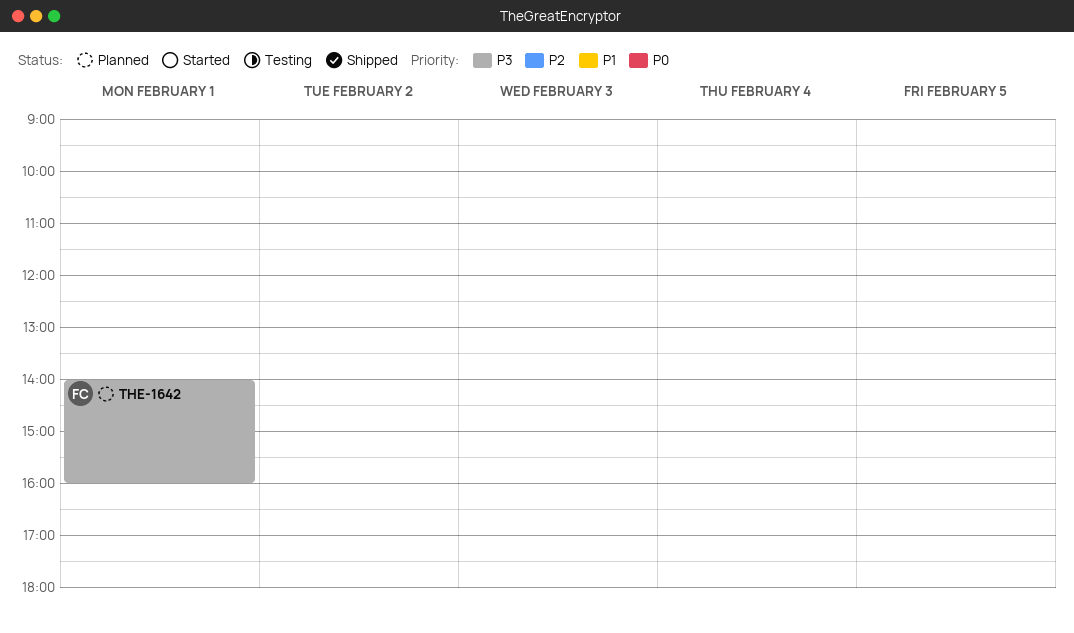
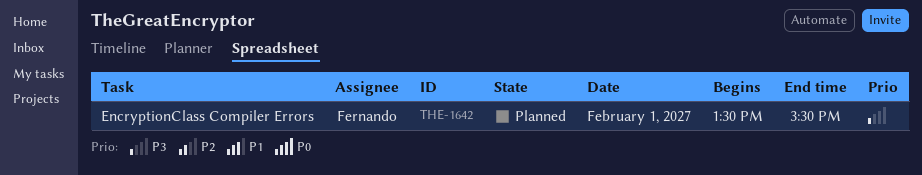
THE-1642, begins: 14:00 -> 13:30
THE-1642, ends: 16:00 -> 15:30

